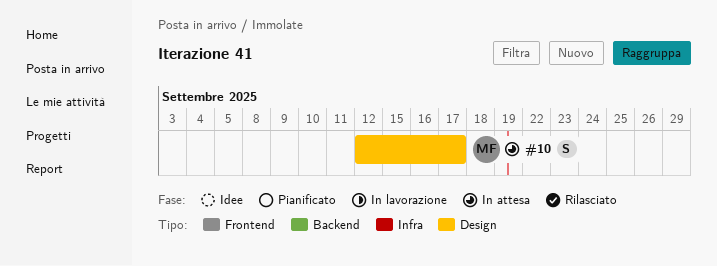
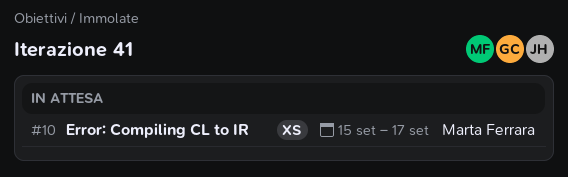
#10, estimate: S -> XS
#10, start: Sep 12 -> Sep 15

